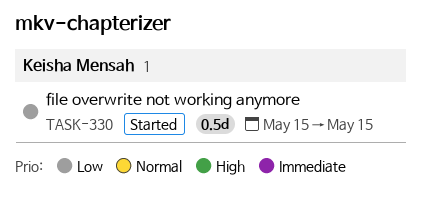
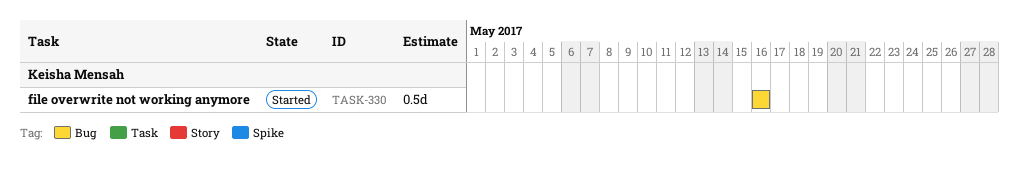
TASK-330, start: May 15 -> May 16
TASK-330, due: May 15 -> May 16

